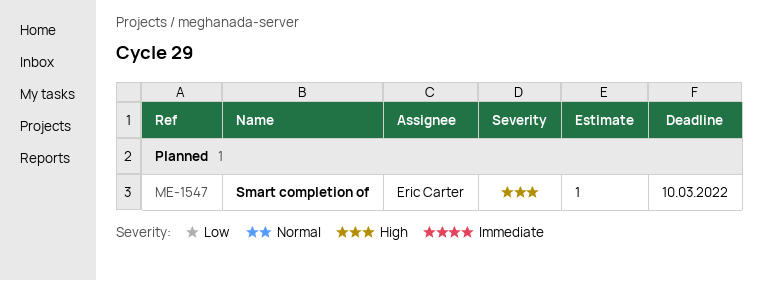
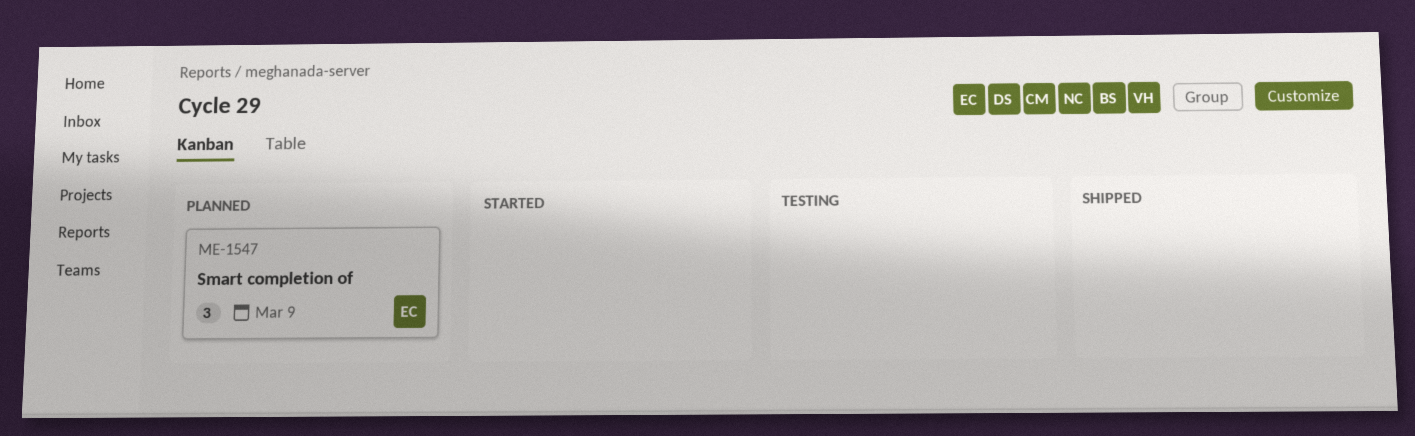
ME-1547, estimate: 1 -> 3
ME-1547, due: Mar 10 -> Mar 9

